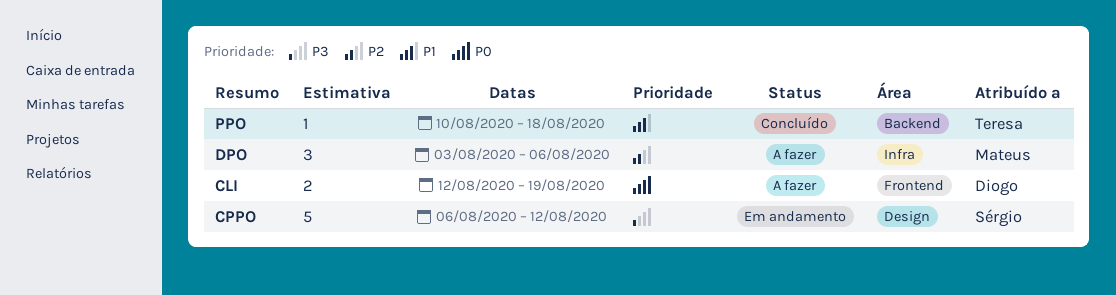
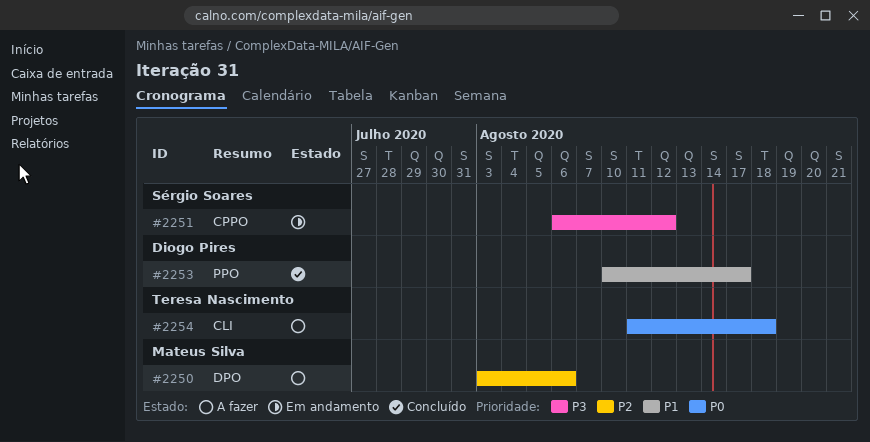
CLI, owner: Diogo Pires -> Teresa Nascimento
CLI, start: Aug 12 -> Aug 11
CLI, due: Aug 19 -> Aug 18
PPO, owner: Teresa Nascimento -> Diogo Pires
PPO, due: Aug 18 -> Aug 17

